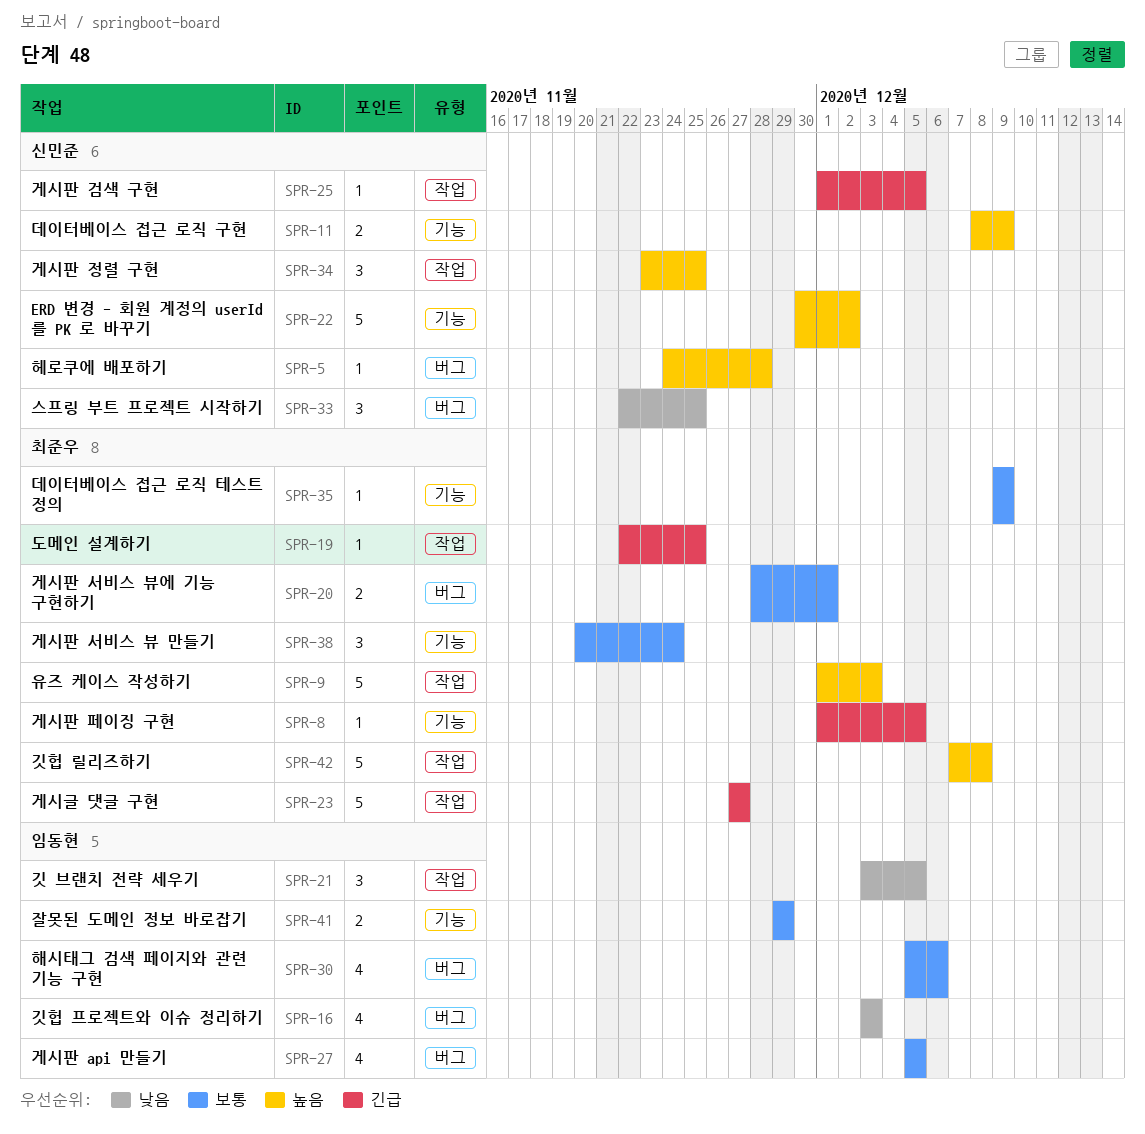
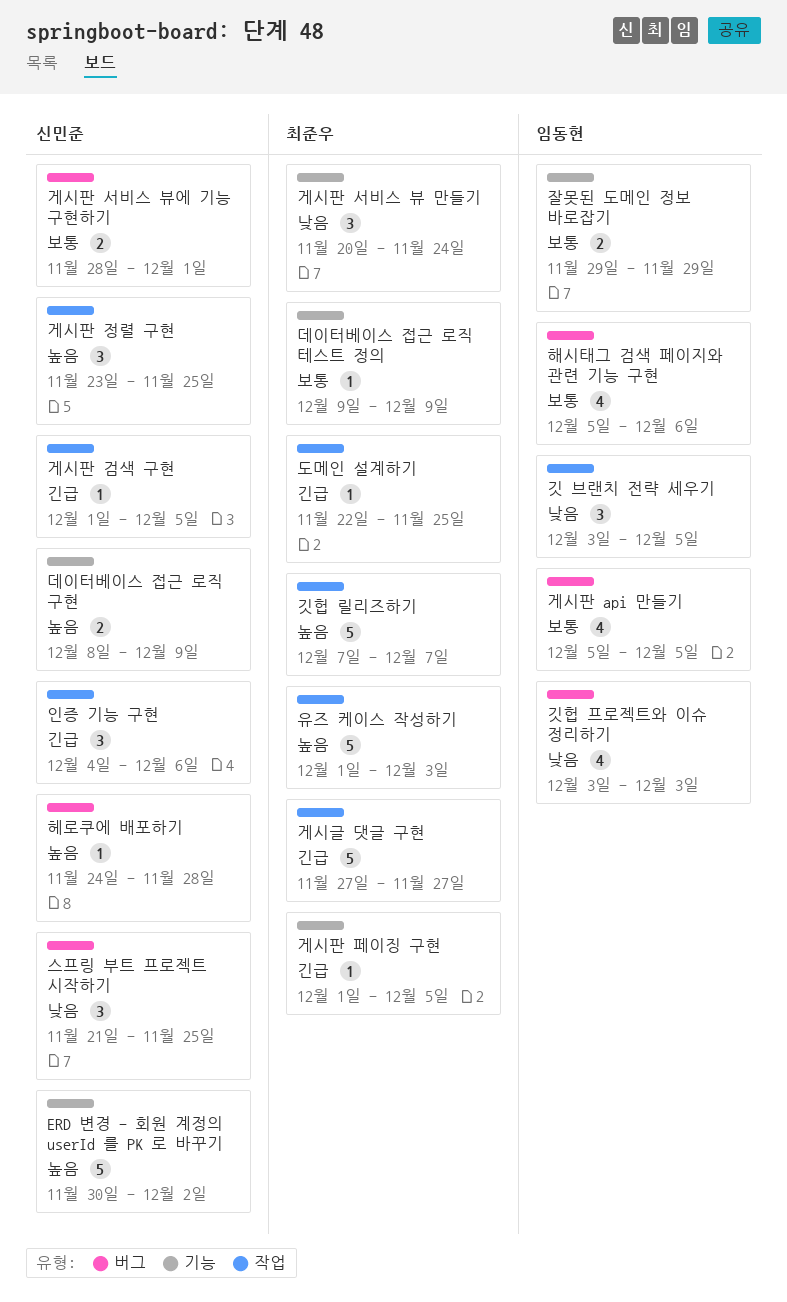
게시판 서비스 뷰 만들기, priority: 보통 -> 낮음
게시판 서비스 뷰에 기능 구현하기, owner: 최준우 -> 신민준
깃헙 릴리즈하기, due: Dec 8 -> Dec 7
스프링 부트 프로젝트 시작하기, start: Nov 22 -> Nov 21
인증 기능 구현: none -> present

